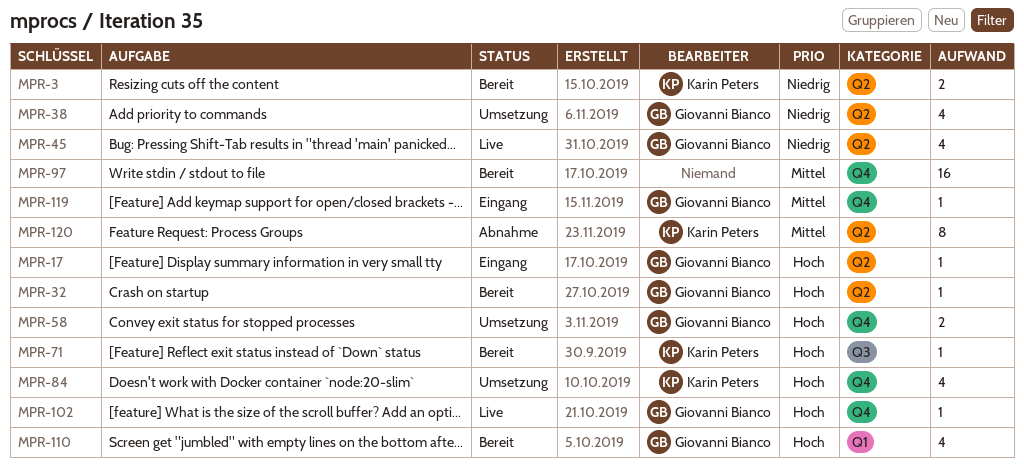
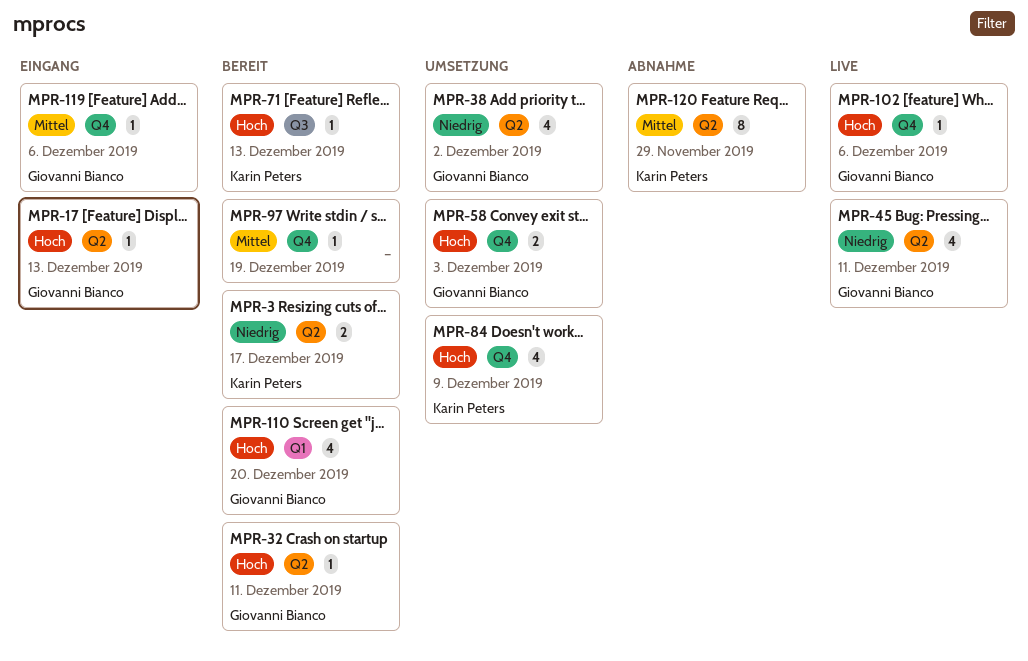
MPR-97, estimate: 16 -> 1

